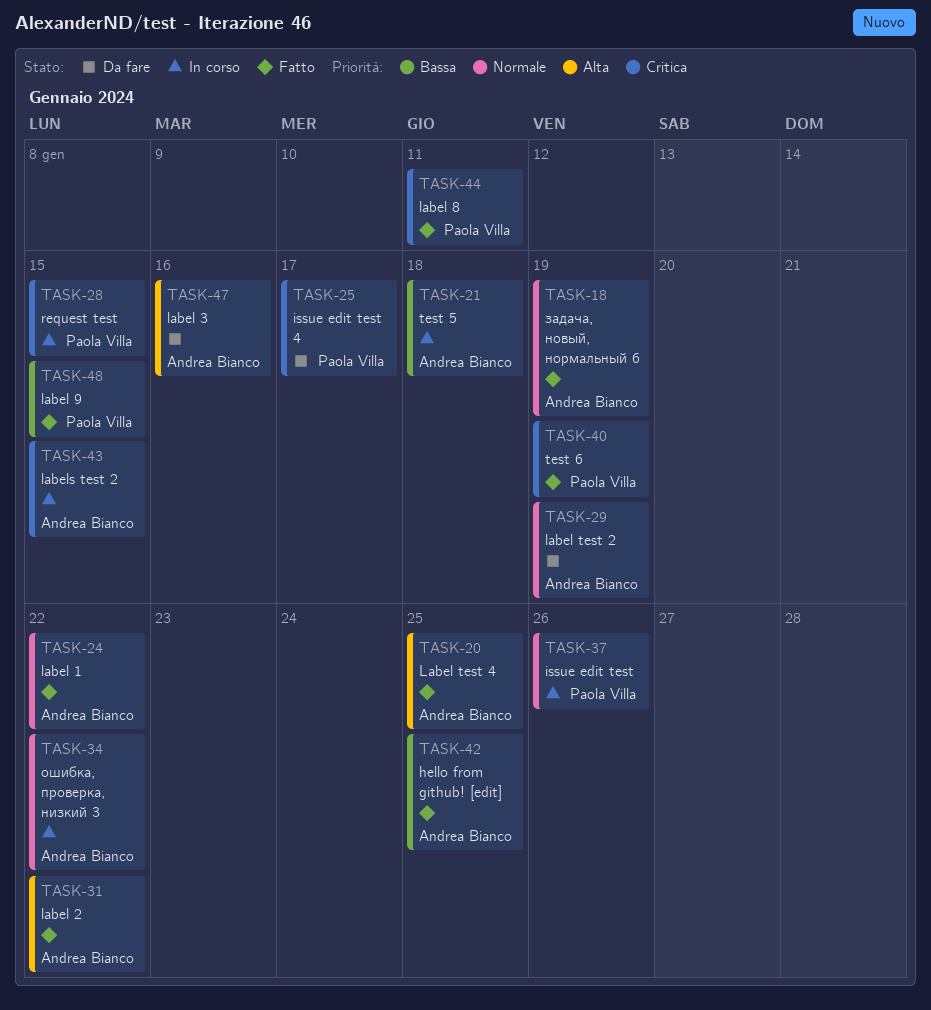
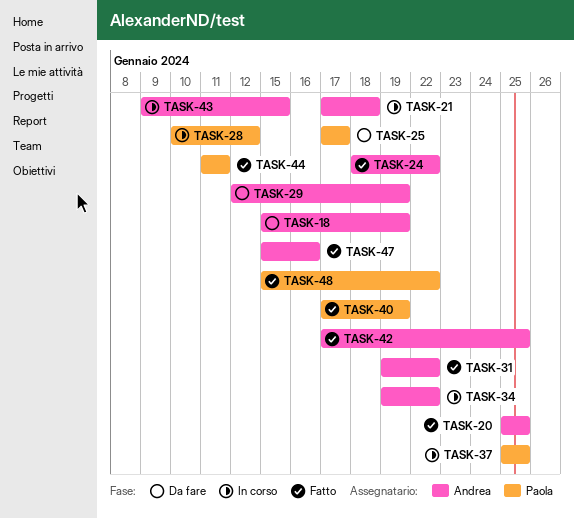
TASK-18, status: Fatto -> Da fare
TASK-28, due: Jan 15 -> Jan 12
TASK-37, due: Jan 26 -> Jan 25
TASK-47, status: Da fare -> Fatto
TASK-48, due: Jan 15 -> Jan 22

